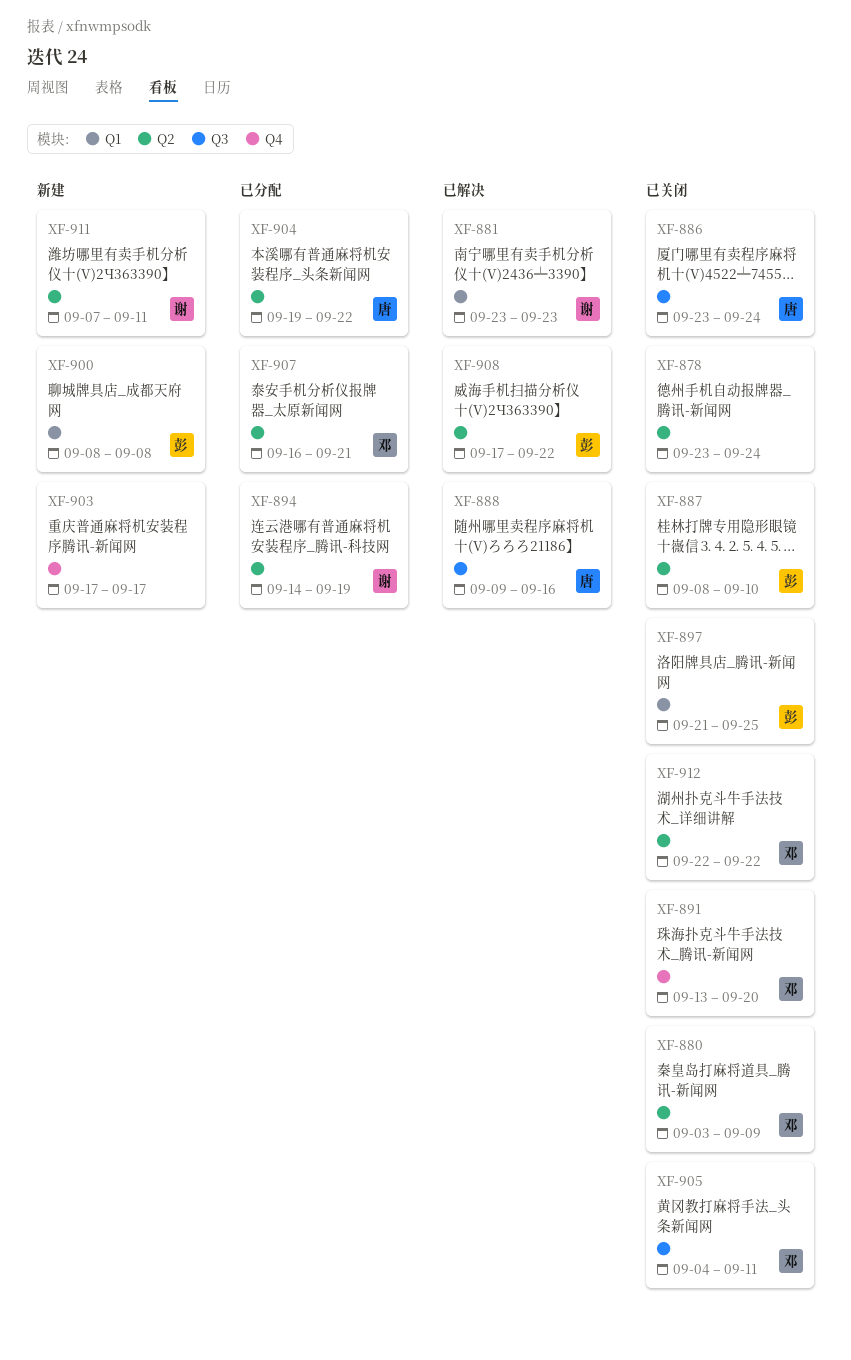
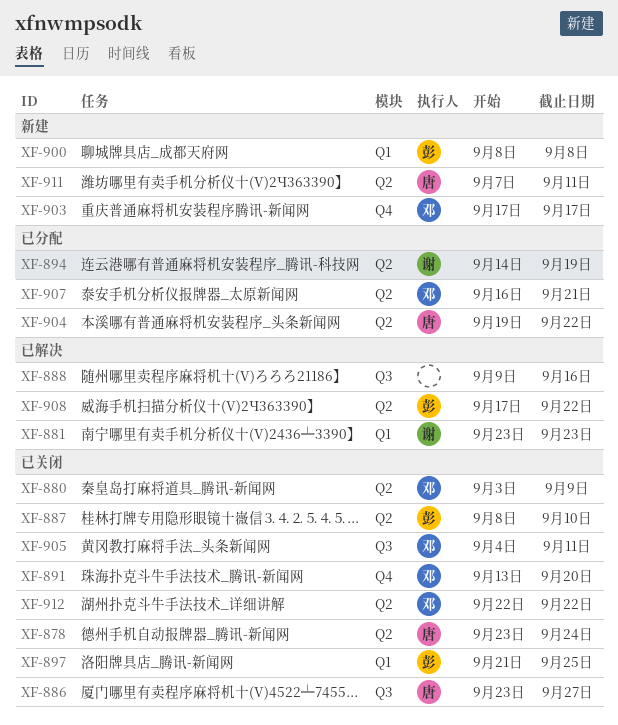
XF-878, owner: none -> 唐
XF-886, due: Sep 24 -> Sep 27
XF-888, owner: 唐 -> none
XF-903, owner: none -> 邓
XF-911, owner: 谢 -> 唐

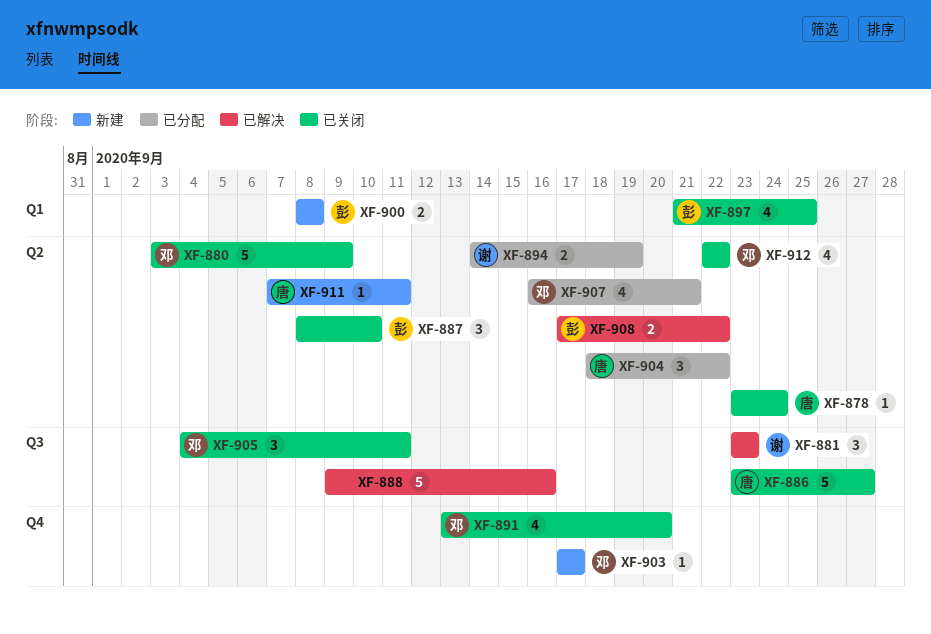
XF-881, label: Q1 -> Q3
XF-904, start: Sep 19 -> Sep 18

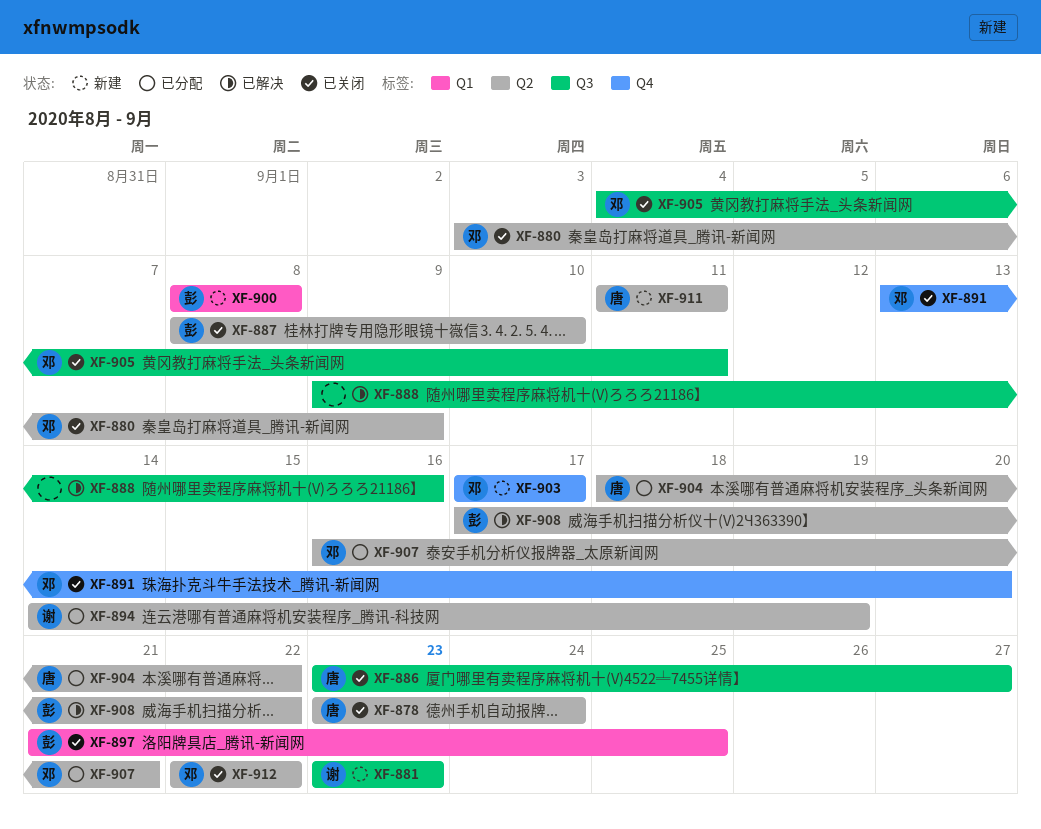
XF-881, status: 已解决 -> 新建
XF-911, start: Sep 7 -> Sep 11

